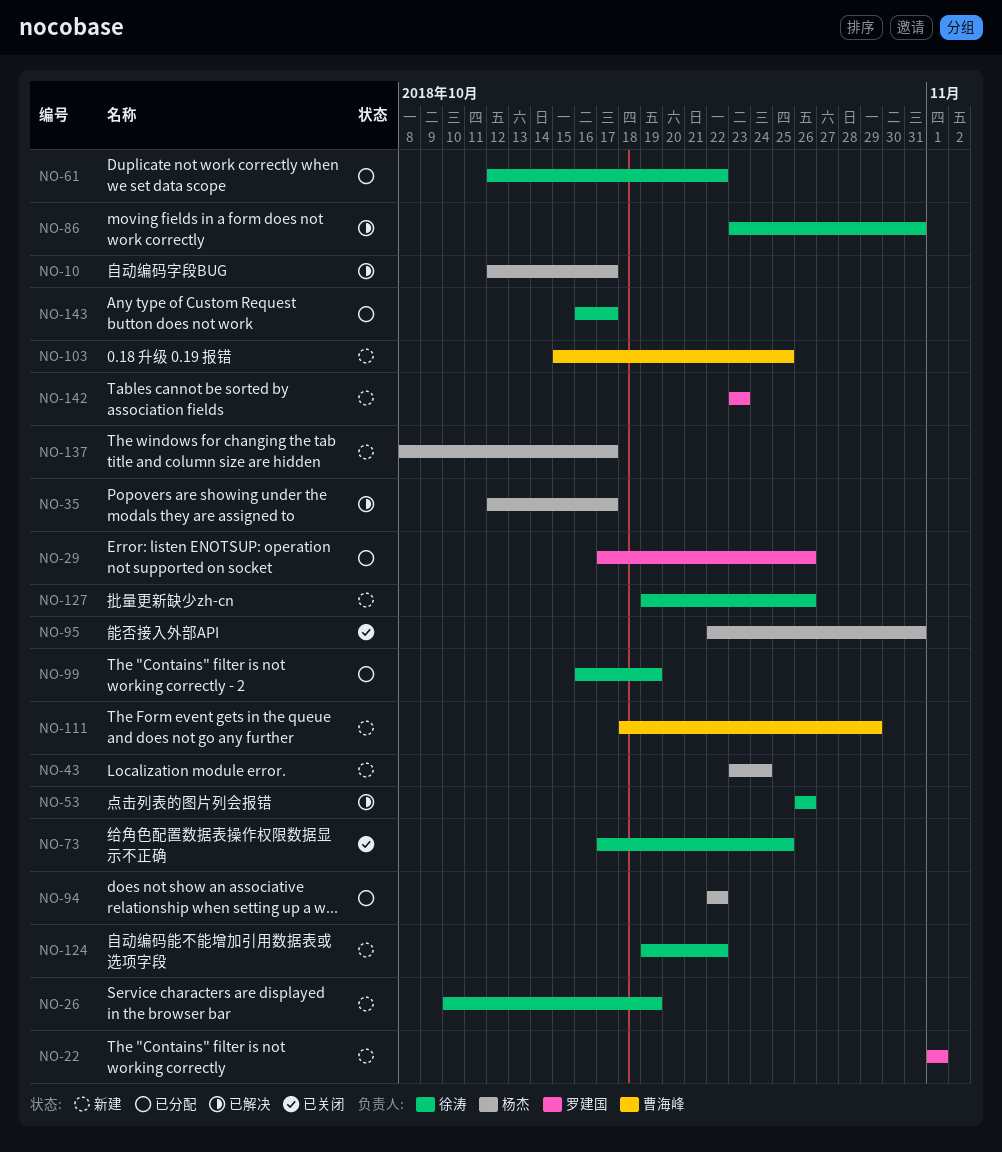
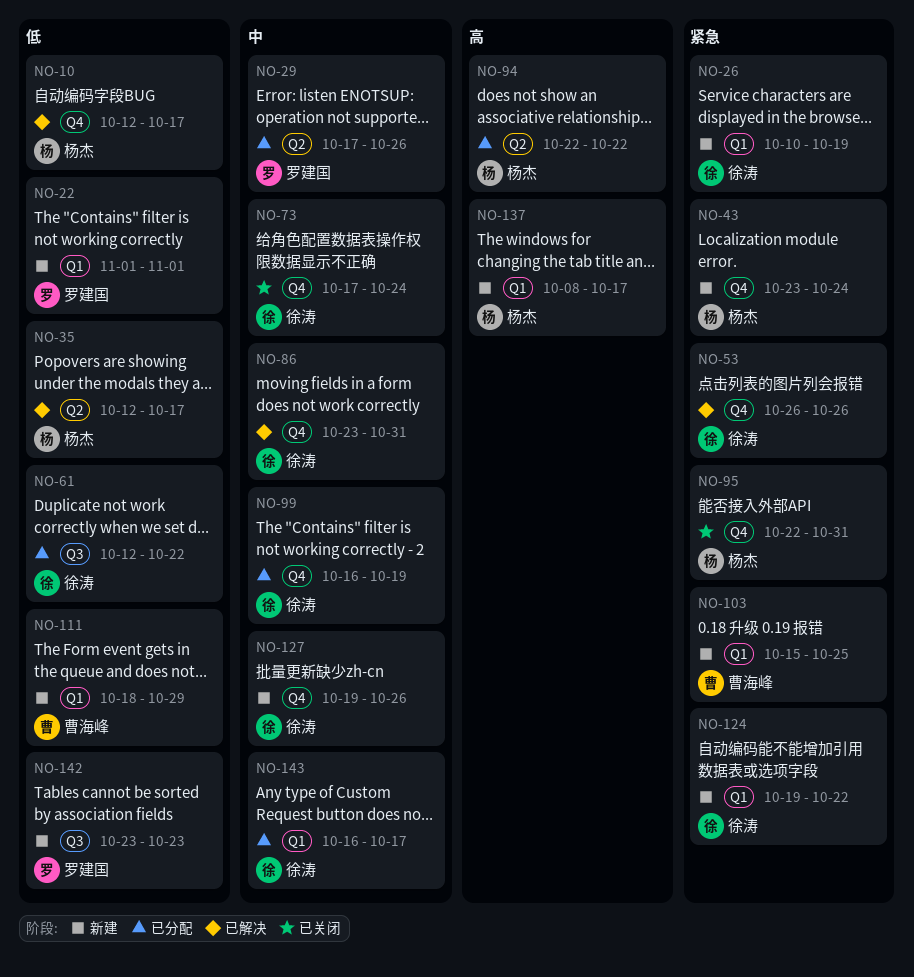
NO-73, due: Oct 25 -> Oct 24

